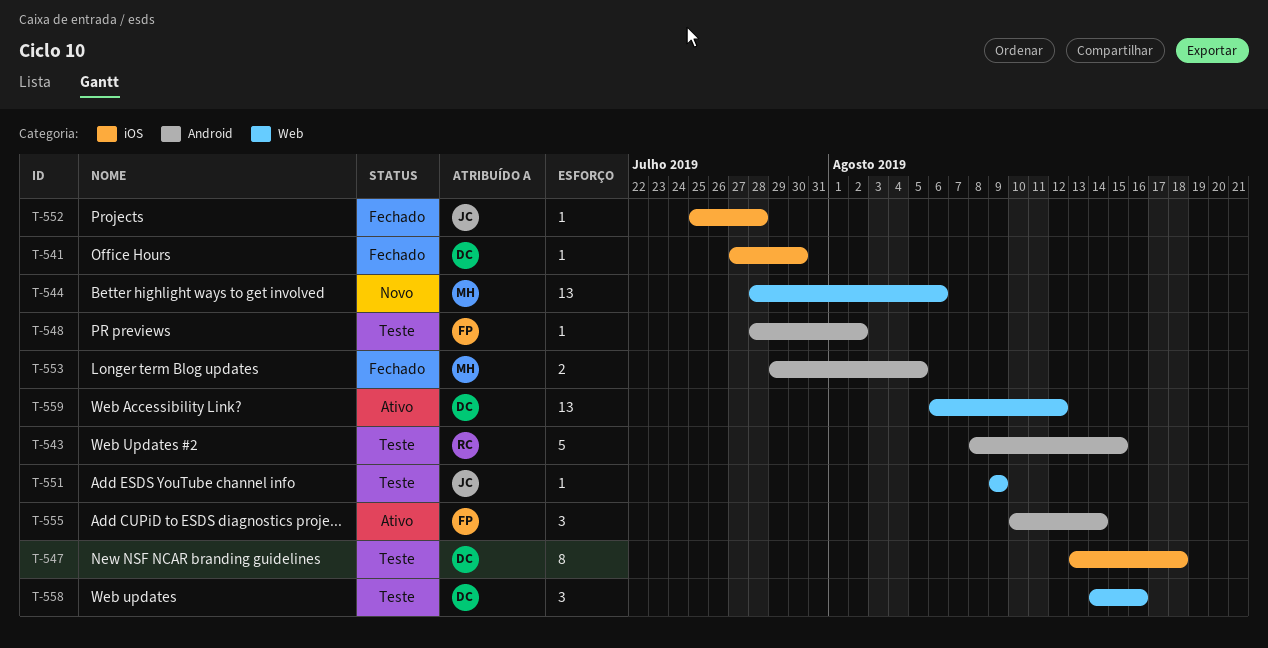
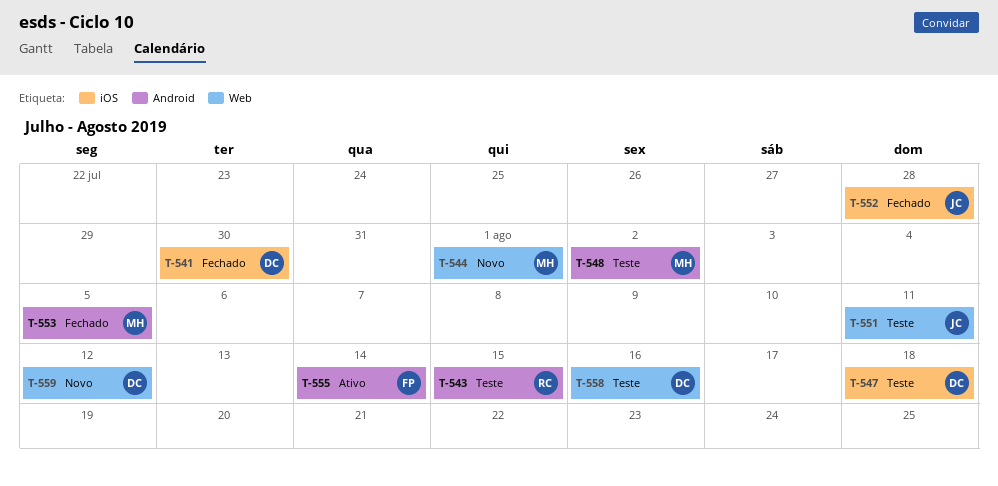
T-544, due: Aug 6 -> Aug 1
T-548, owner: FP -> MH
T-551, due: Aug 9 -> Aug 11
T-559, status: Ativo -> Novo

